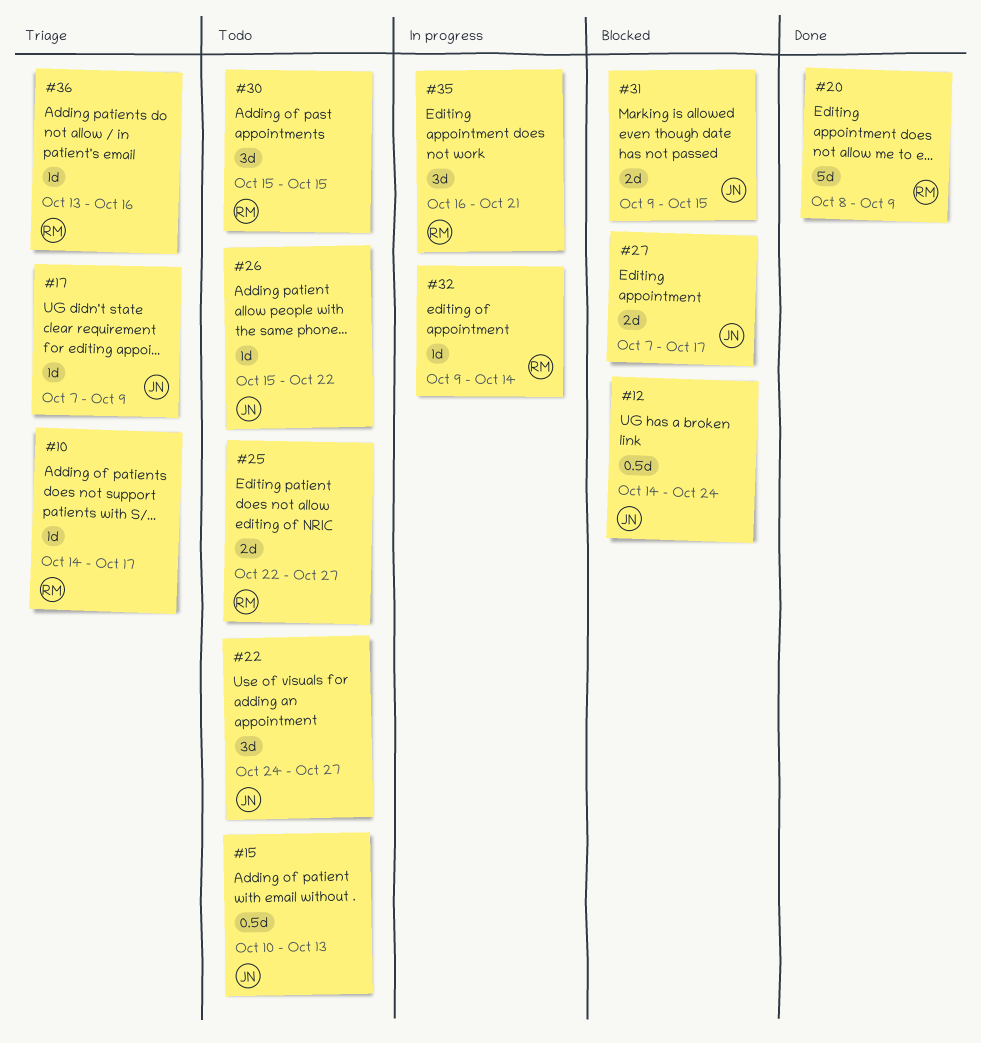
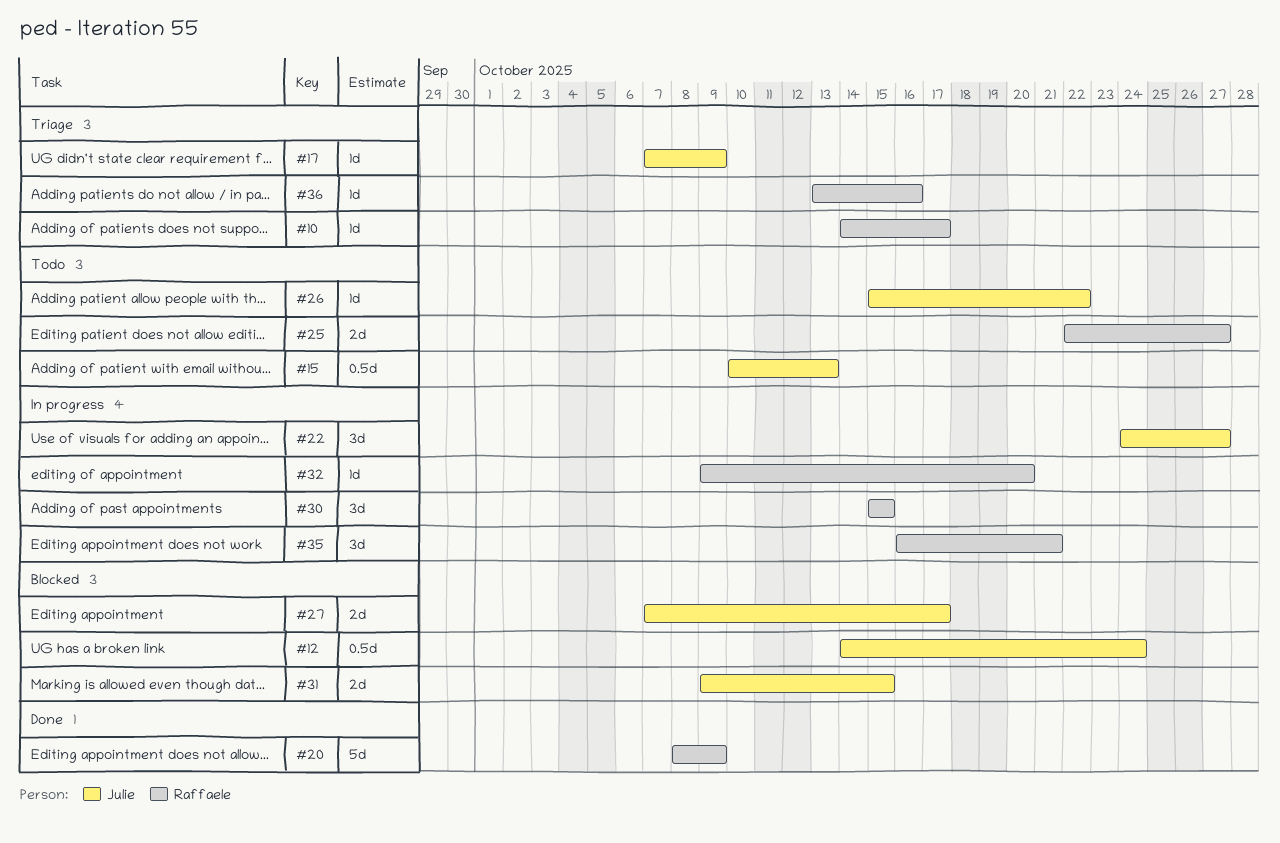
#22, status: Todo -> In progress
#30, status: Todo -> In progress
#32, due: Oct 14 -> Oct 20

